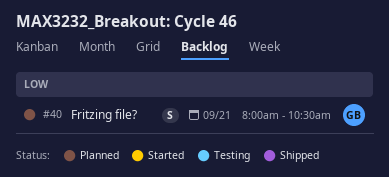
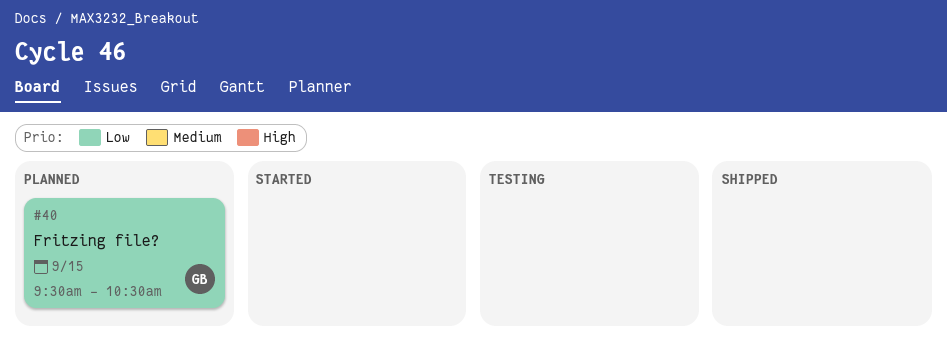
#40, day: Sep 21 -> Sep 15
#40, begins: 08:00 -> 09:30

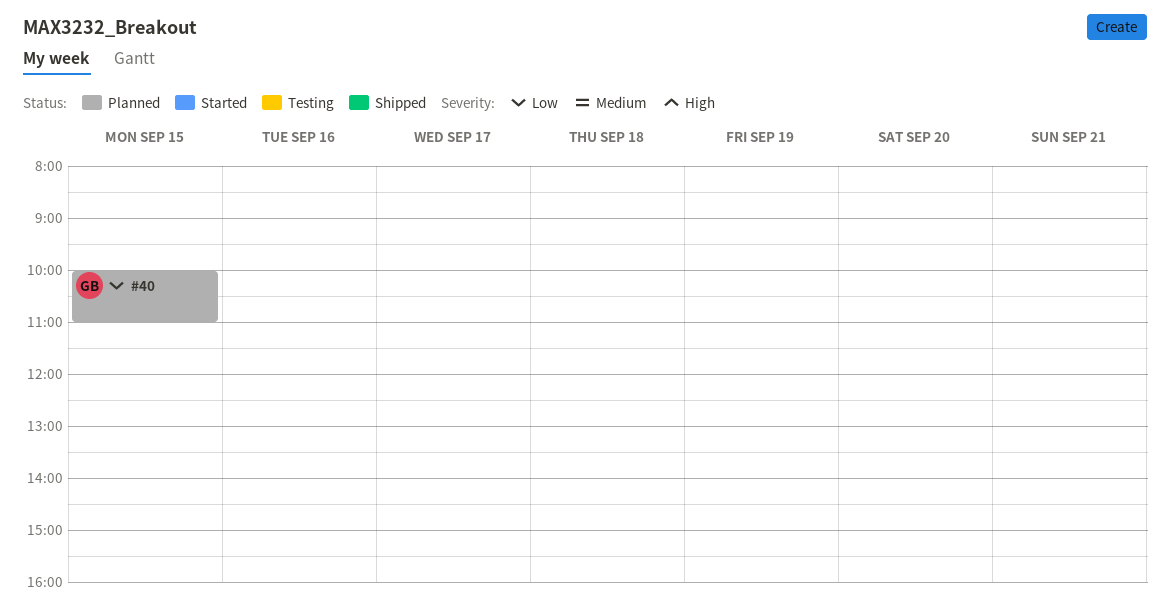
#40, begins: 09:30 -> 10:00
#40, ends: 10:30 -> 11:00

